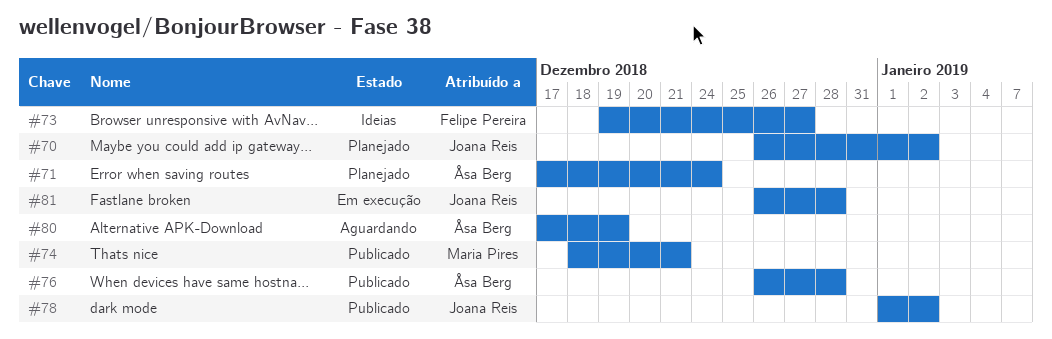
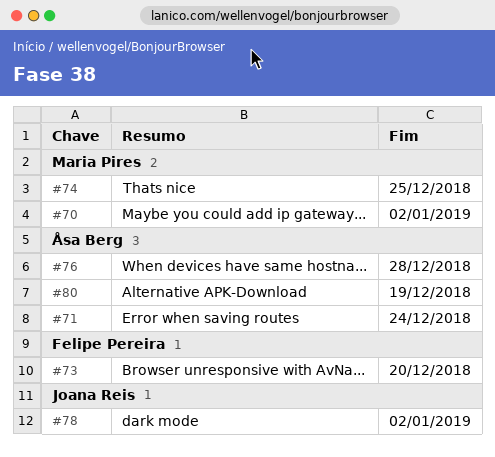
#70, owner: Joana Reis -> Maria Pires
#73, due: Dec 27 -> Dec 20
#74, due: Dec 21 -> Dec 25
#81: present -> none

